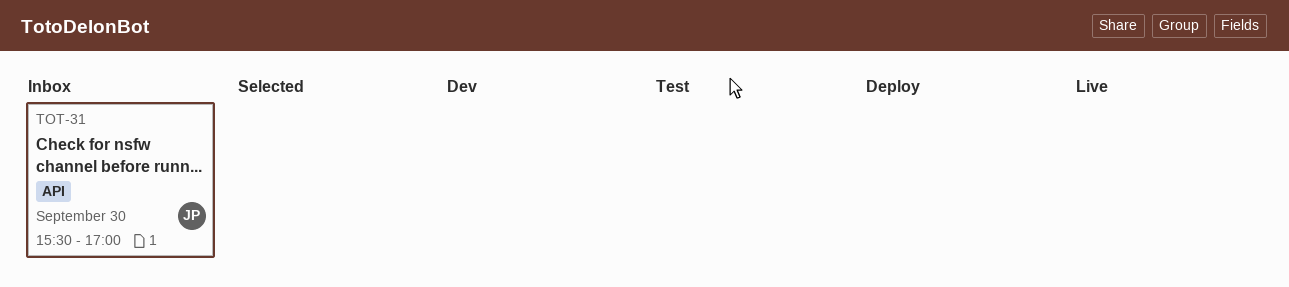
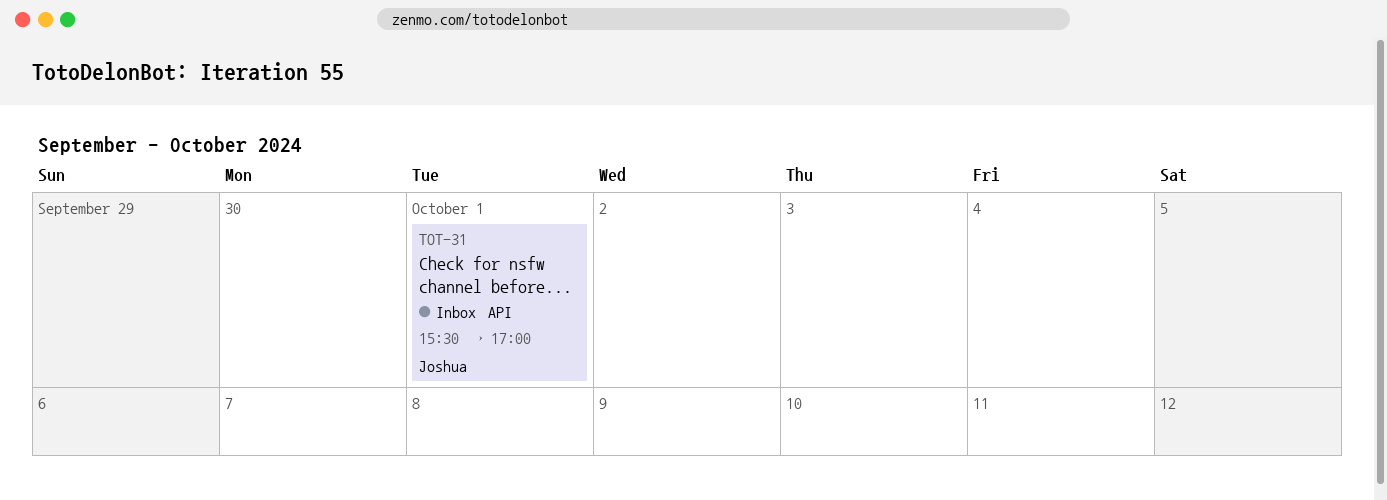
TOT-31, day: Sep 30 -> Oct 1

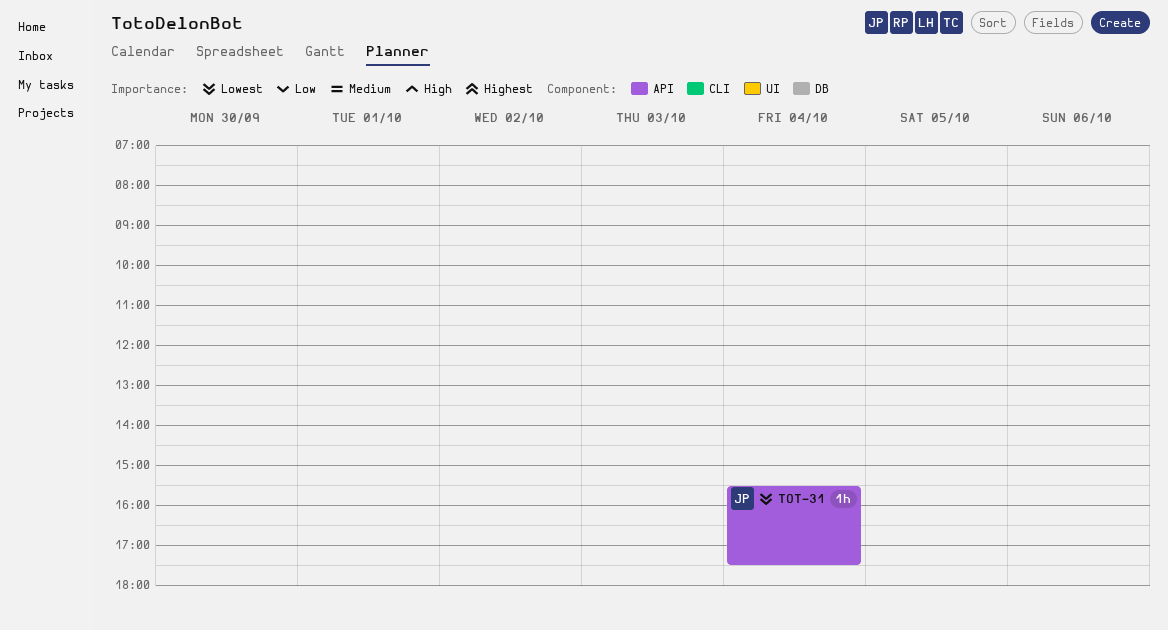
TOT-31, day: Oct 1 -> Oct 4
TOT-31, ends: 17:00 -> 17:30

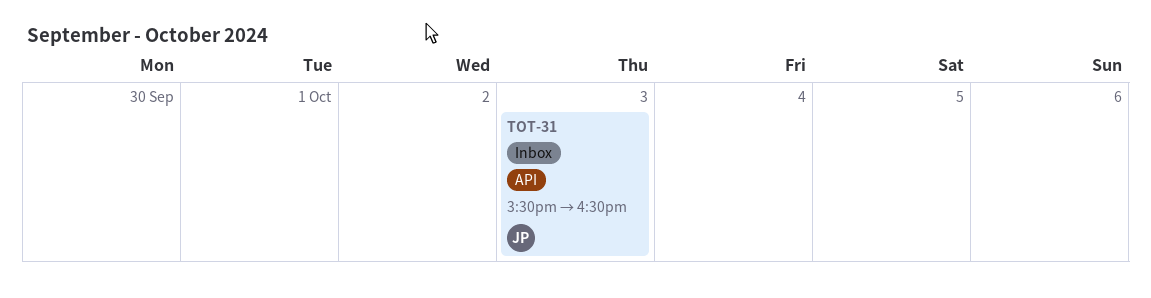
TOT-31, day: Oct 4 -> Oct 3
TOT-31, ends: 17:30 -> 16:30

